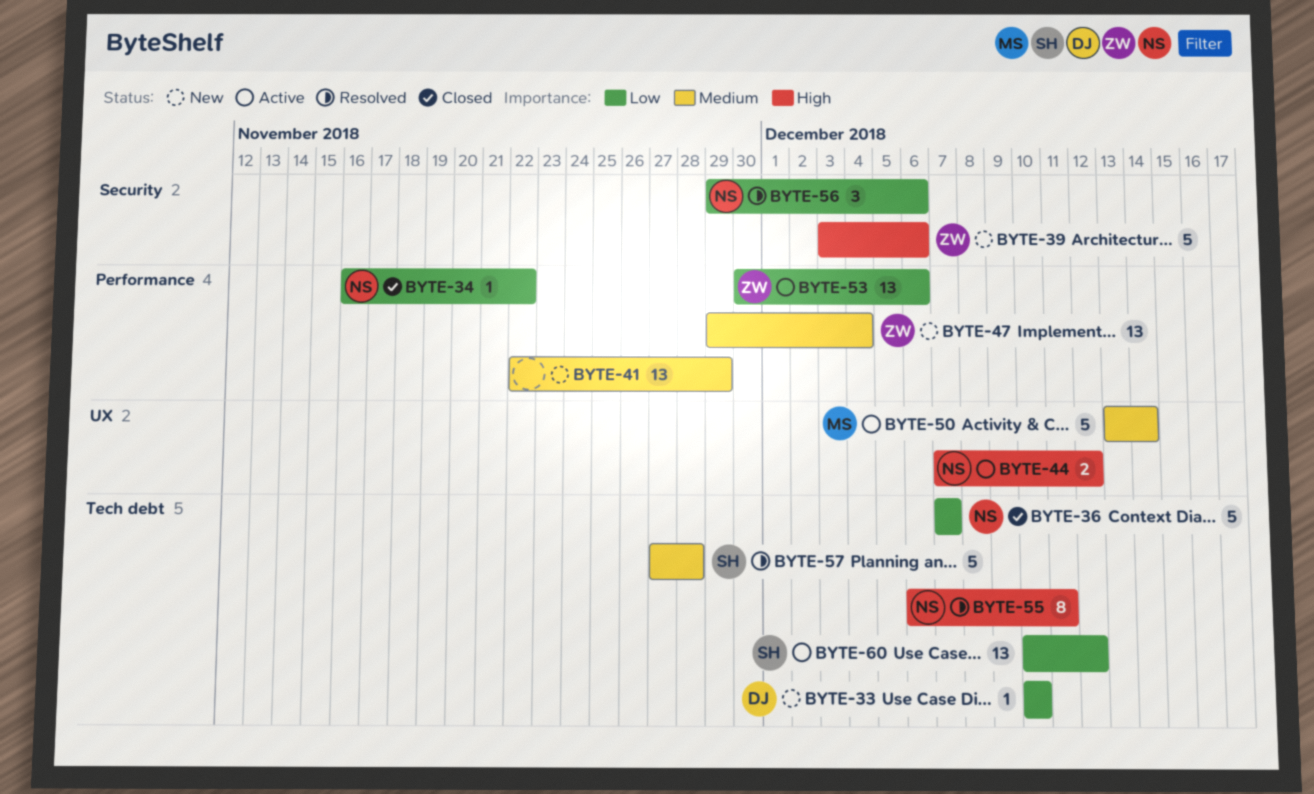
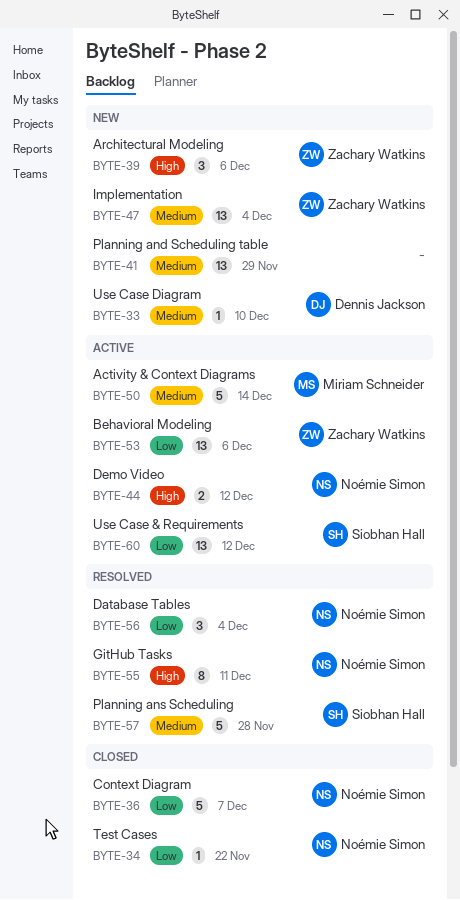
BYTE-33, priority: Low -> Medium
BYTE-39, estimate: 5 -> 3
BYTE-56, due: Dec 6 -> Dec 4

